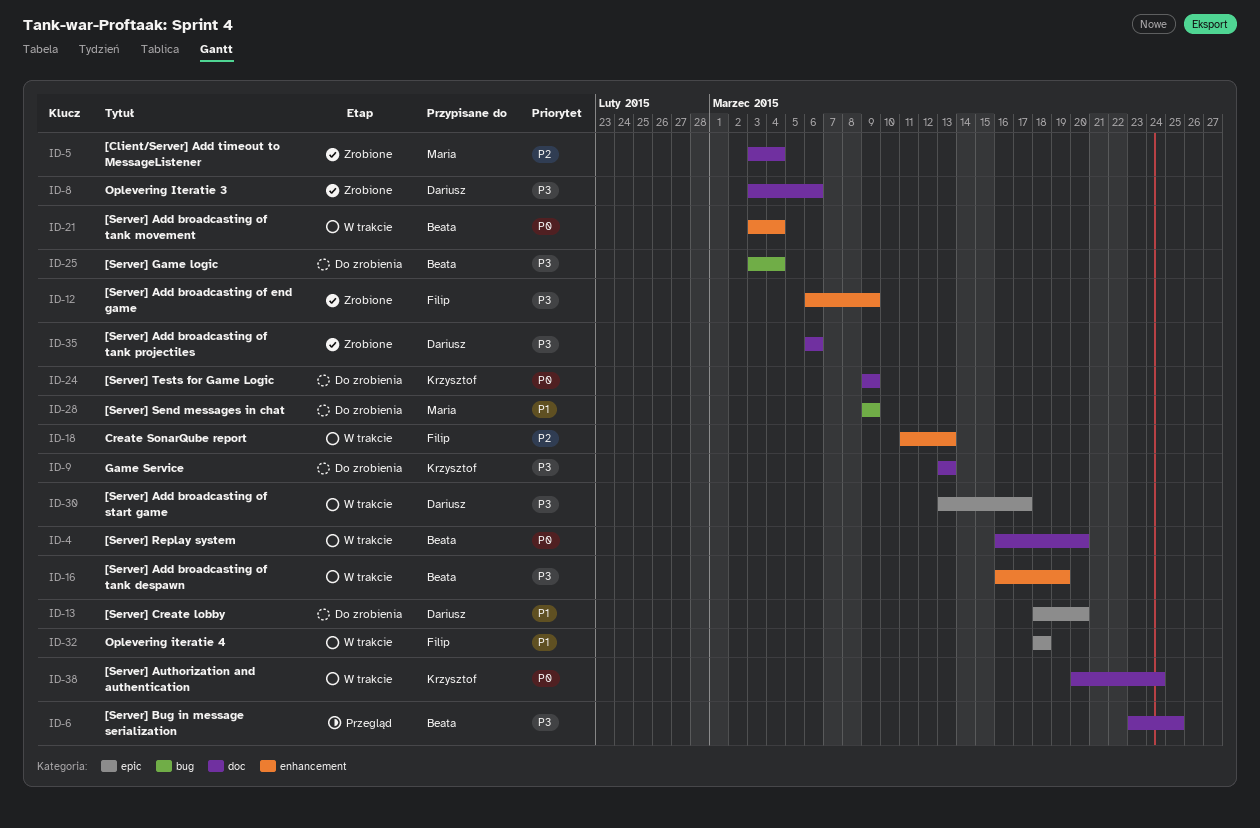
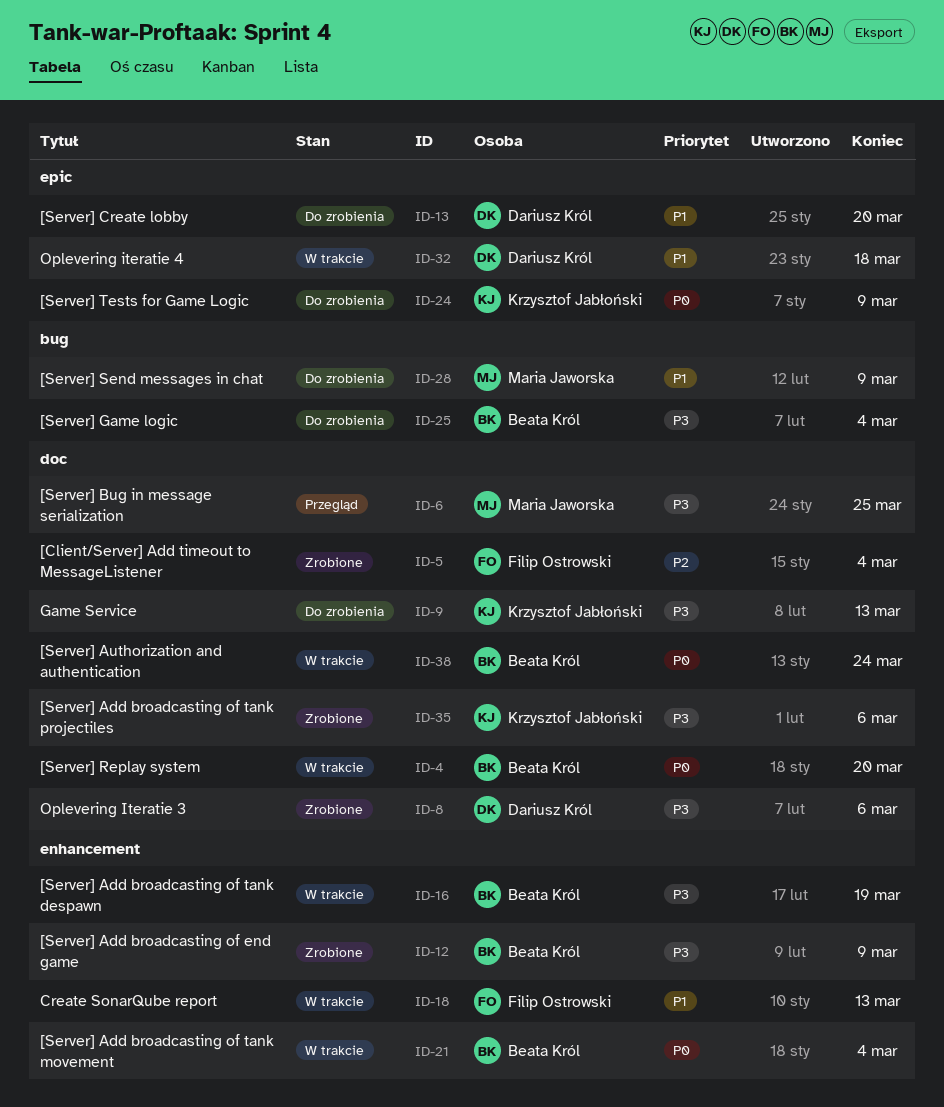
ID-5, owner: Maria Jaworska -> Filip Ostrowski
ID-6, owner: Beata Król -> Maria Jaworska
ID-12, owner: Filip Ostrowski -> Beata Król
ID-18, priority: P2 -> P1
ID-24, label: doc -> epic
ID-30: present -> none
ID-32, owner: Filip Ostrowski -> Dariusz Król
ID-35, owner: Dariusz Król -> Krzysztof Jabłoński
ID-38, owner: Krzysztof Jabłoński -> Beata Król

